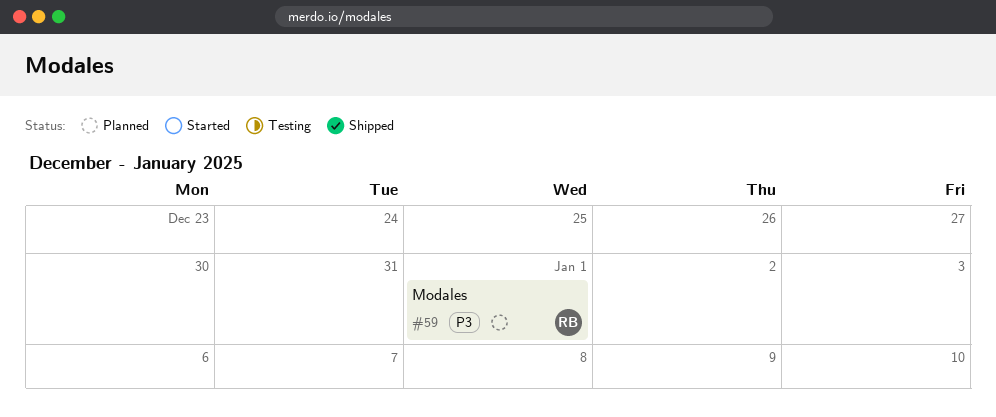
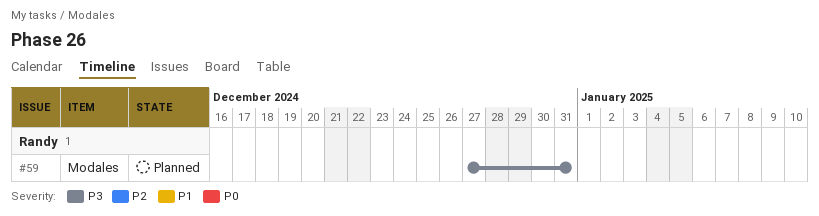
#59, due: Jan 1 -> Dec 31

